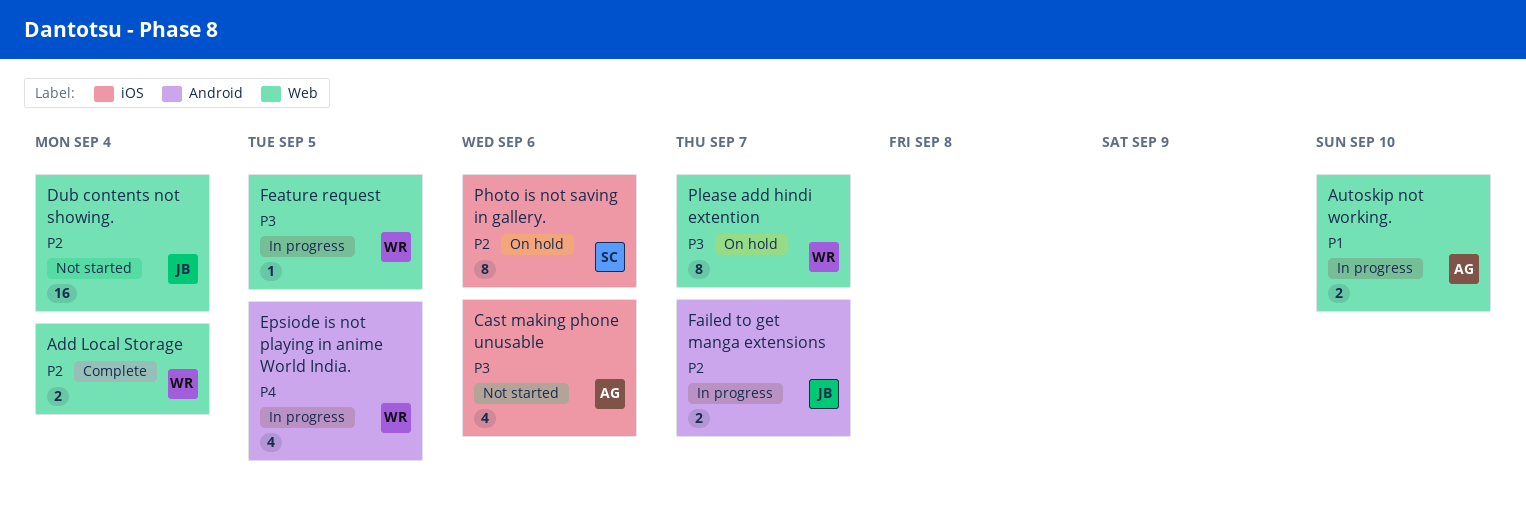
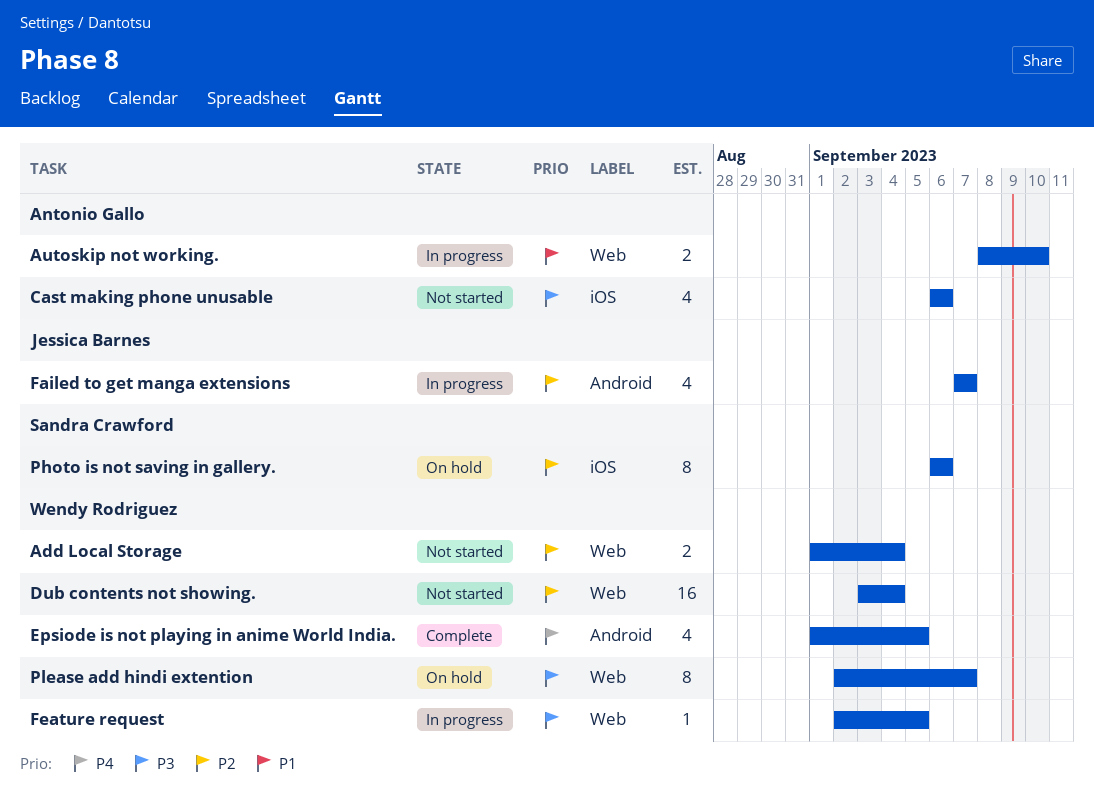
Add Local Storage, status: Complete -> Not started
Dub contents not showing., owner: Jessica Barnes -> Wendy Rodriguez
Epsiode is not playing in anime World India., status: In progress -> Complete
Failed to get manga extensions, estimate: 2 -> 4

